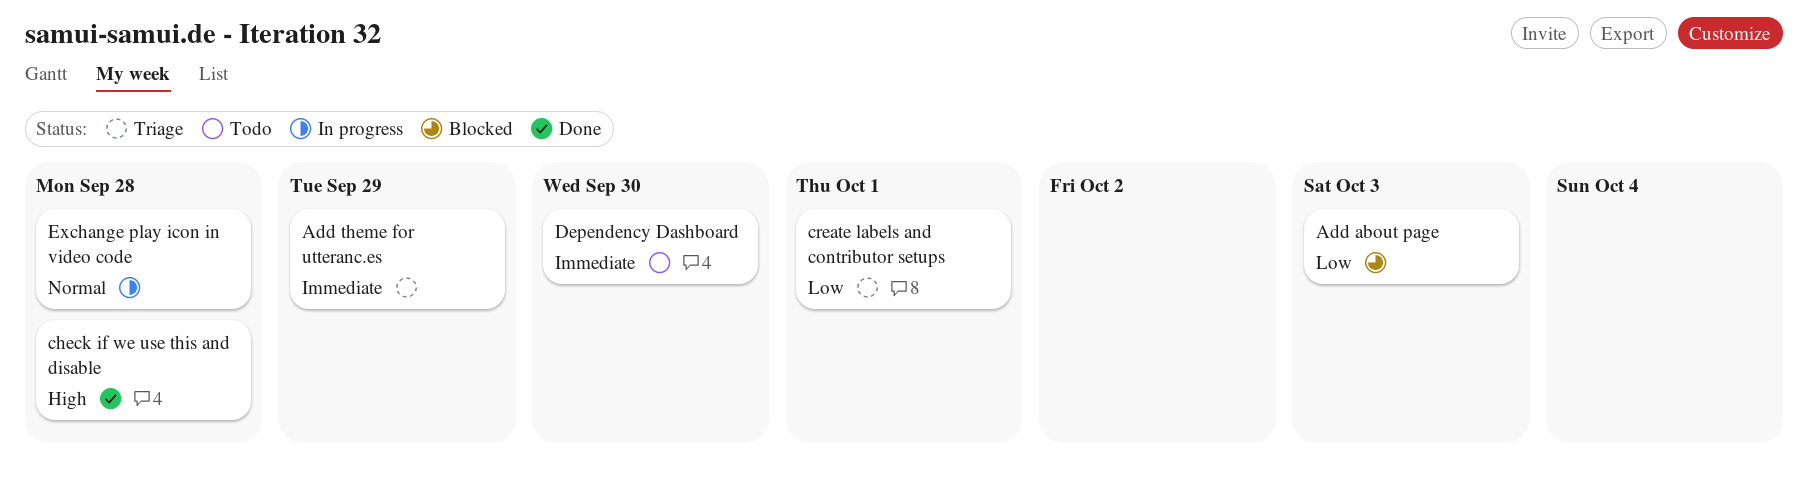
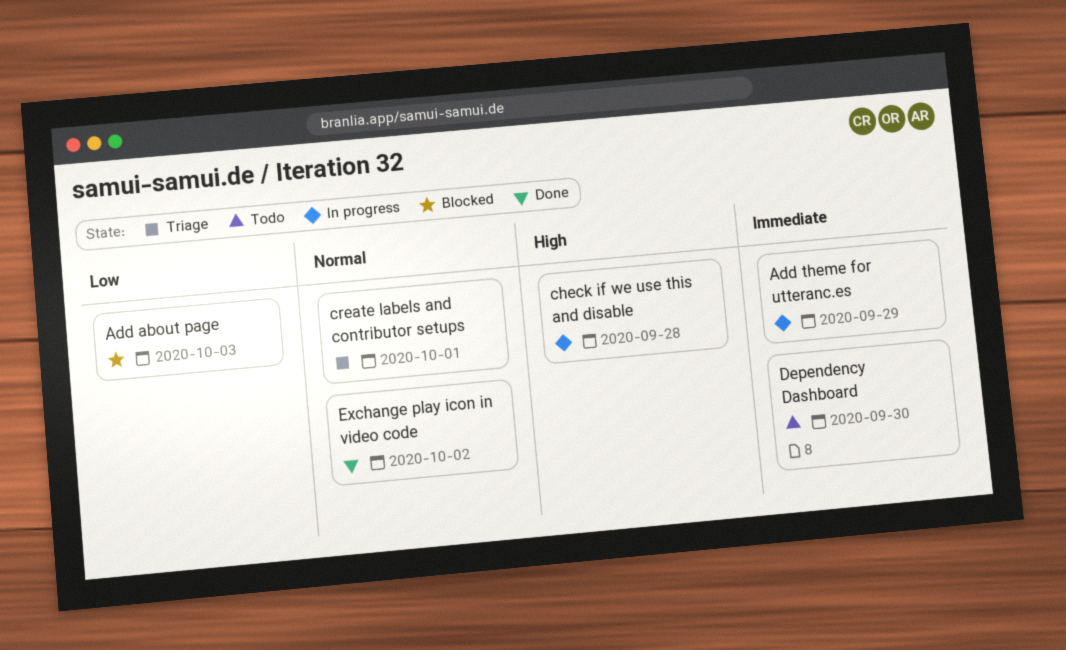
Add theme for utteranc.es, status: Triage -> In progress
check if we use this and disable, status: Done -> In progress
create labels and contributor setups, priority: Low -> Normal
Exchange play icon in video code, status: In progress -> Done
Exchange play icon in video code, due: Sep 28 -> Oct 2

